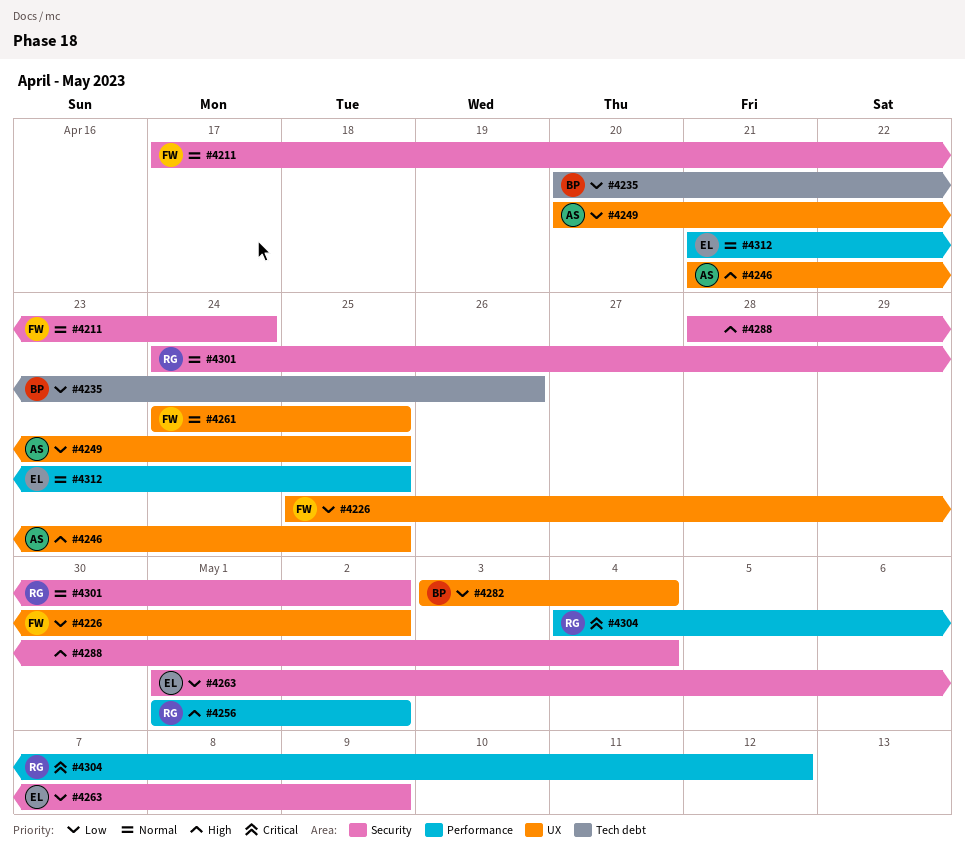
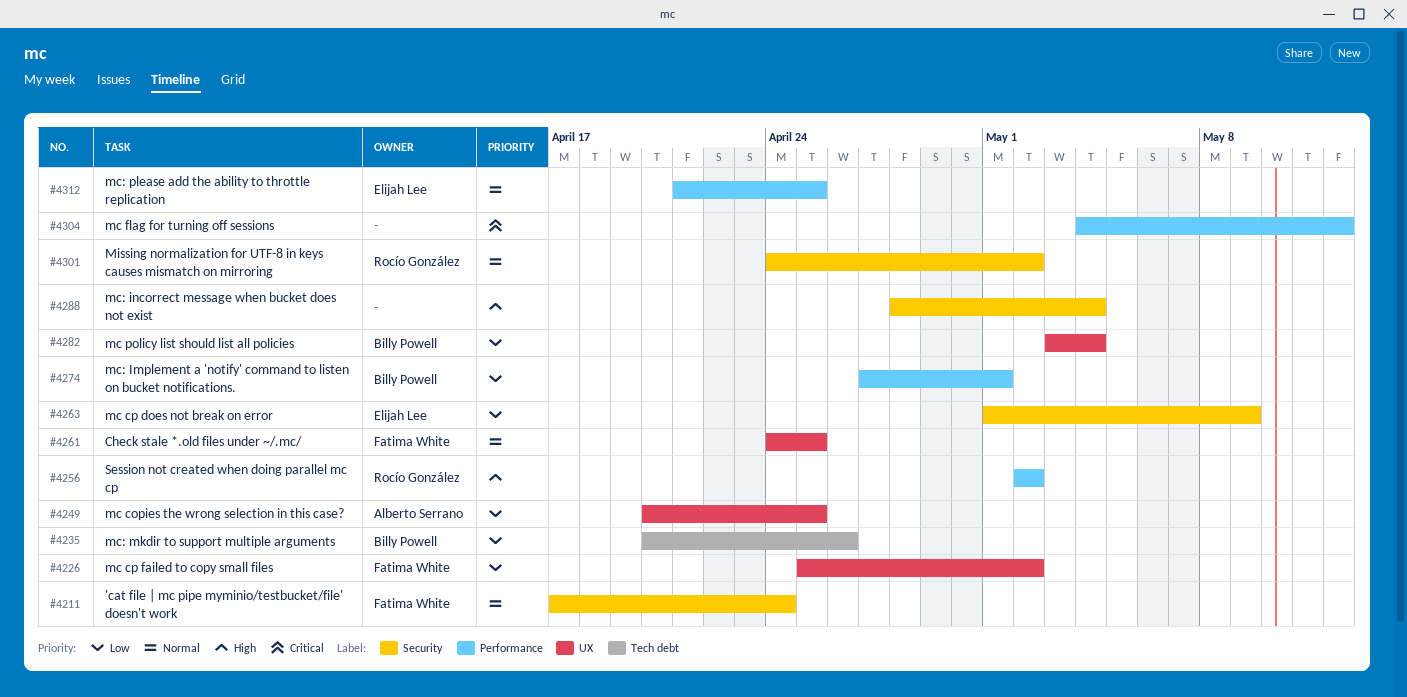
#4246: present -> none
#4256, start: May 1 -> May 2
#4274: none -> present
#4304, owner: Rocío González -> none

